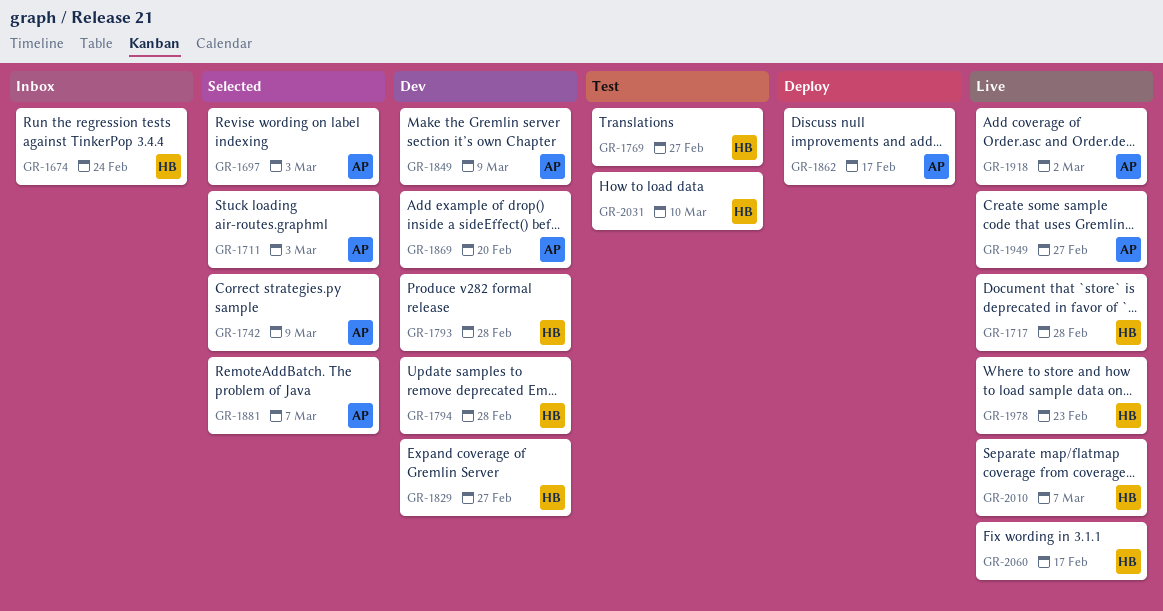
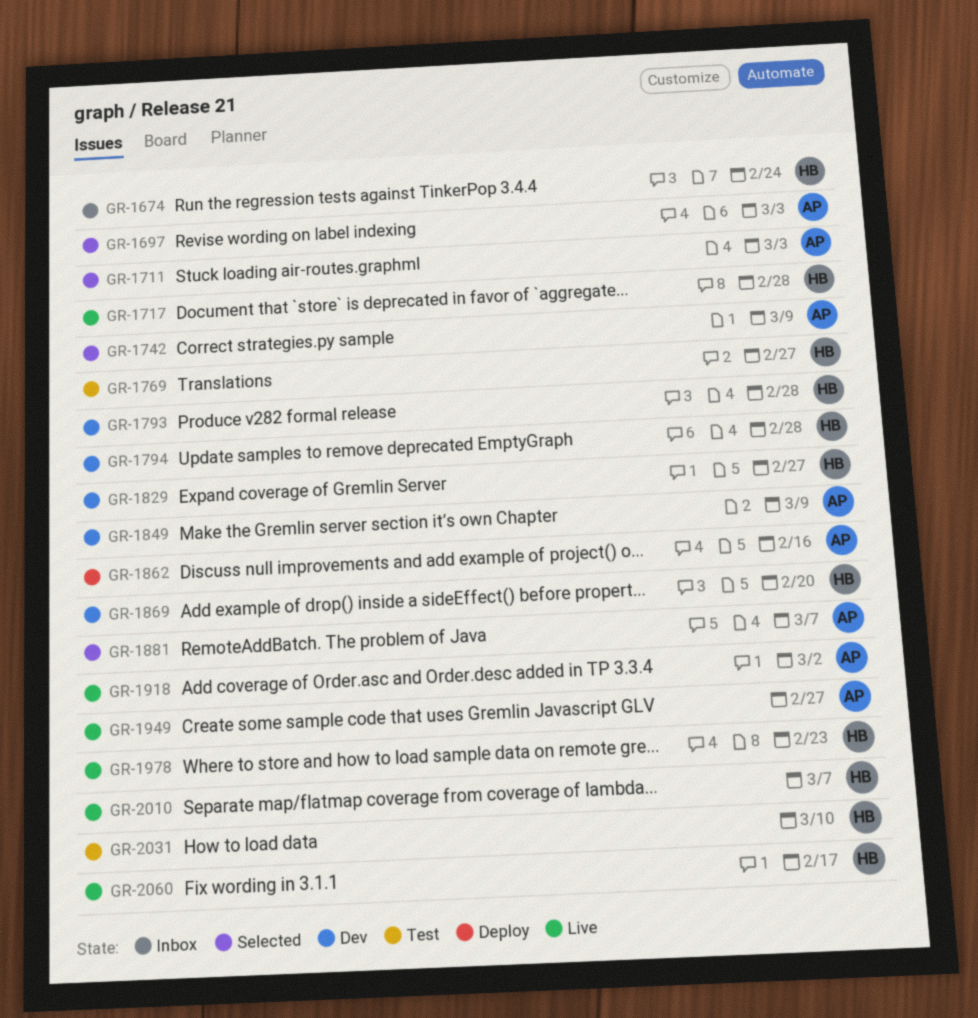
GR-1862, due: Feb 17 -> Feb 16
GR-1869, owner: AP -> HB

